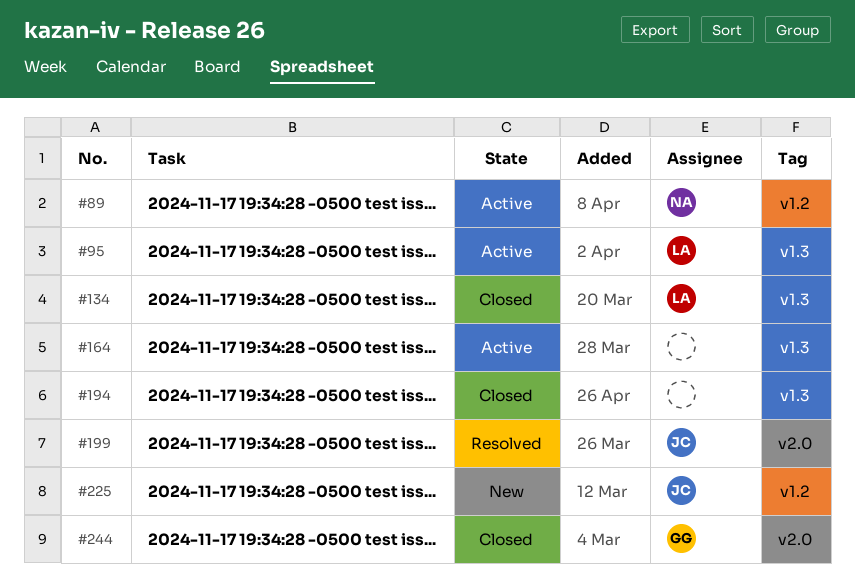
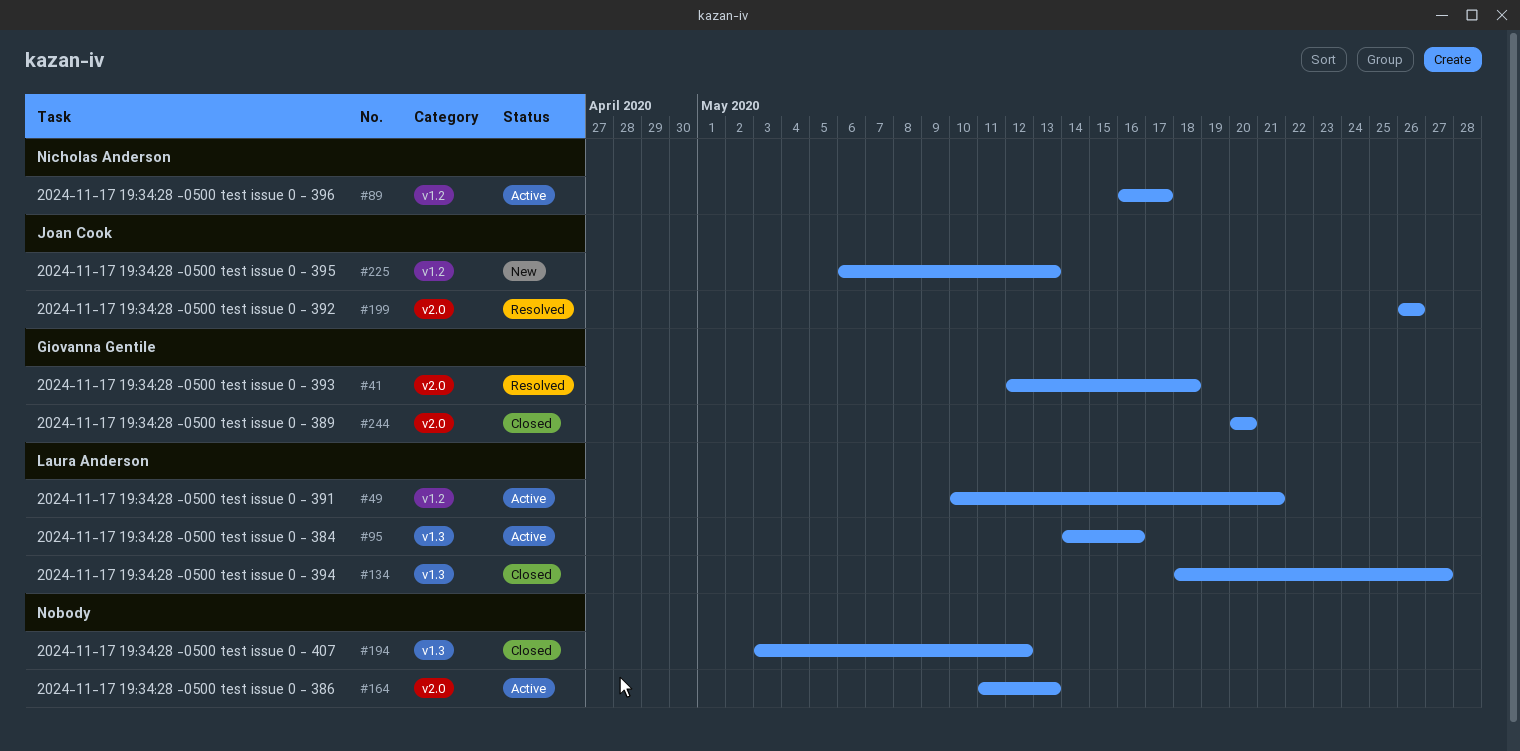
#41: none -> present
#49: none -> present
#164, label: v1.3 -> v2.0

